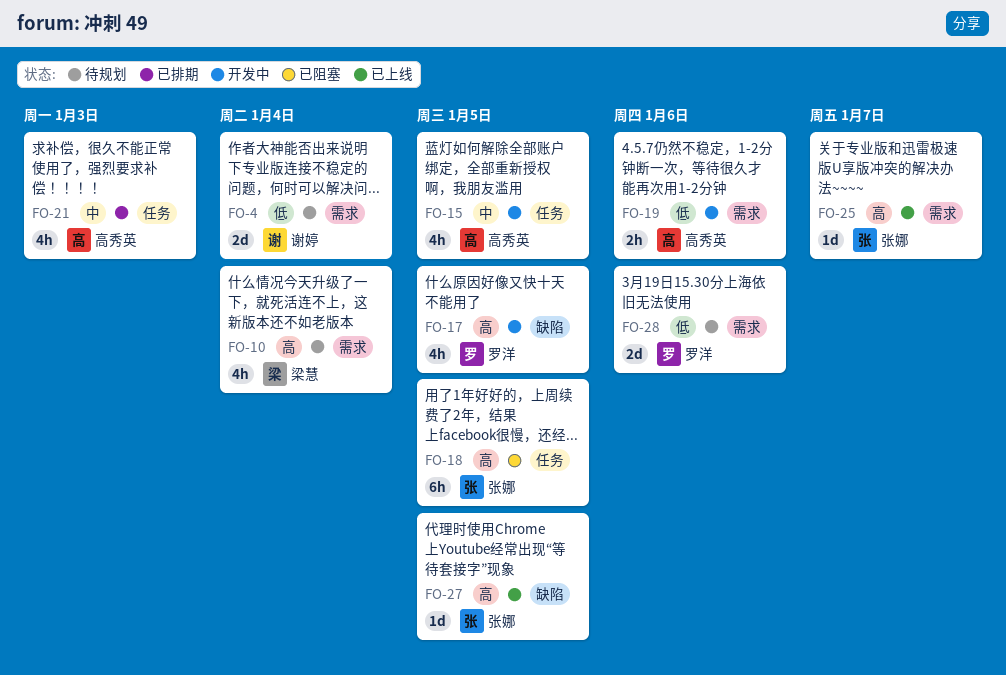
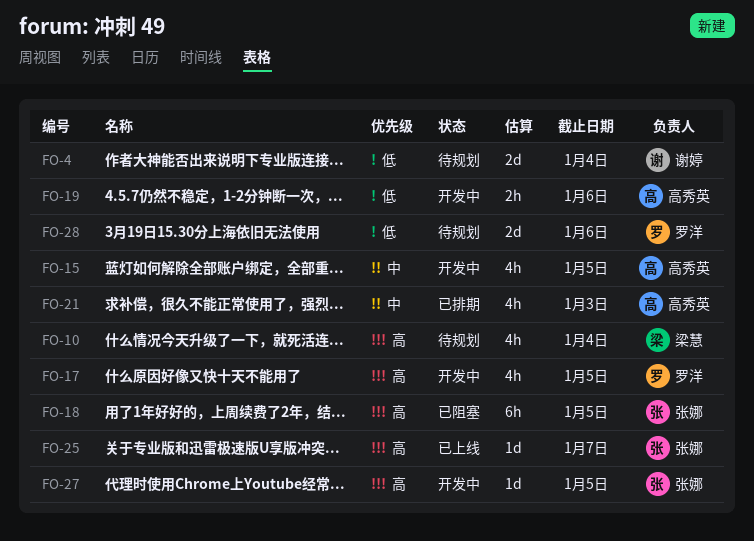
FO-27, status: 已上线 -> 开发中

